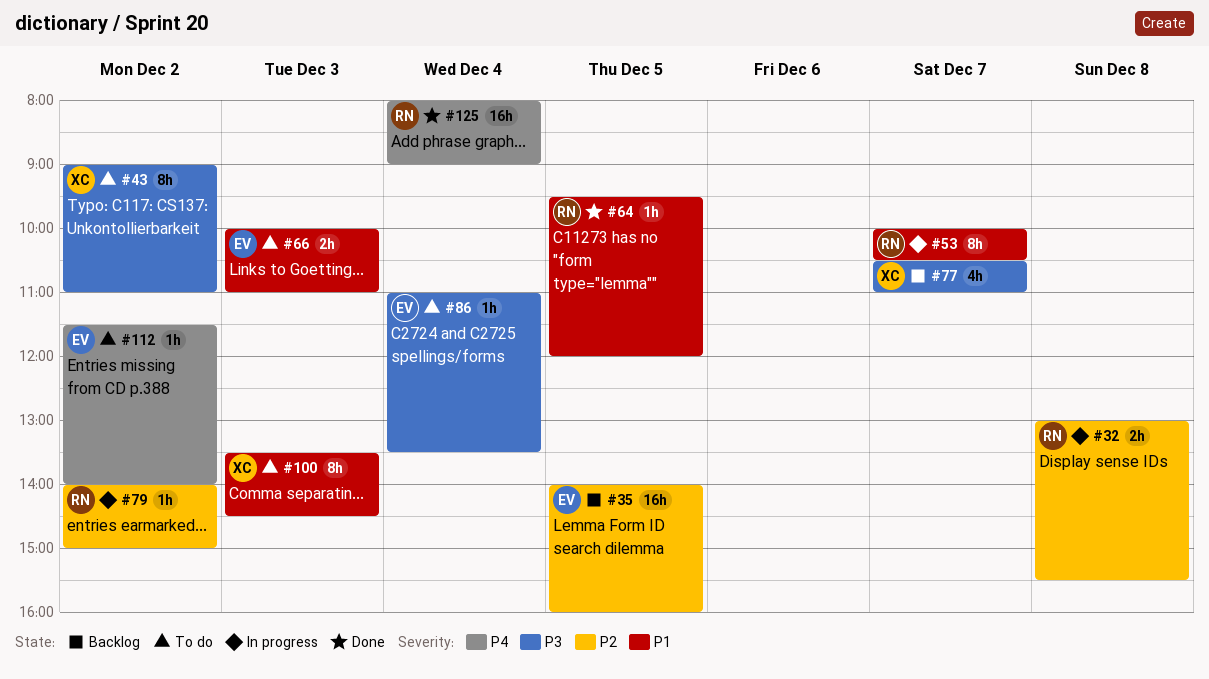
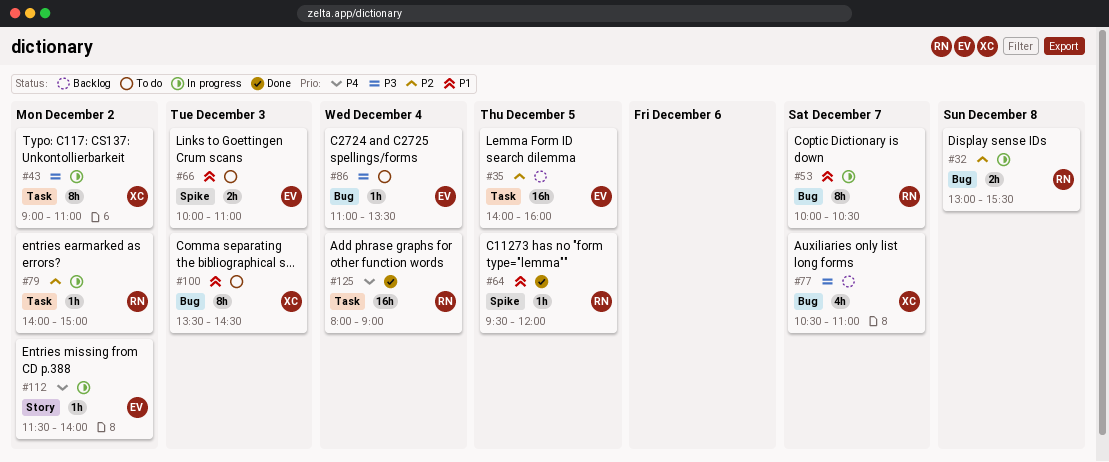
#43, status: To do -> In progress
#112, status: To do -> In progress

